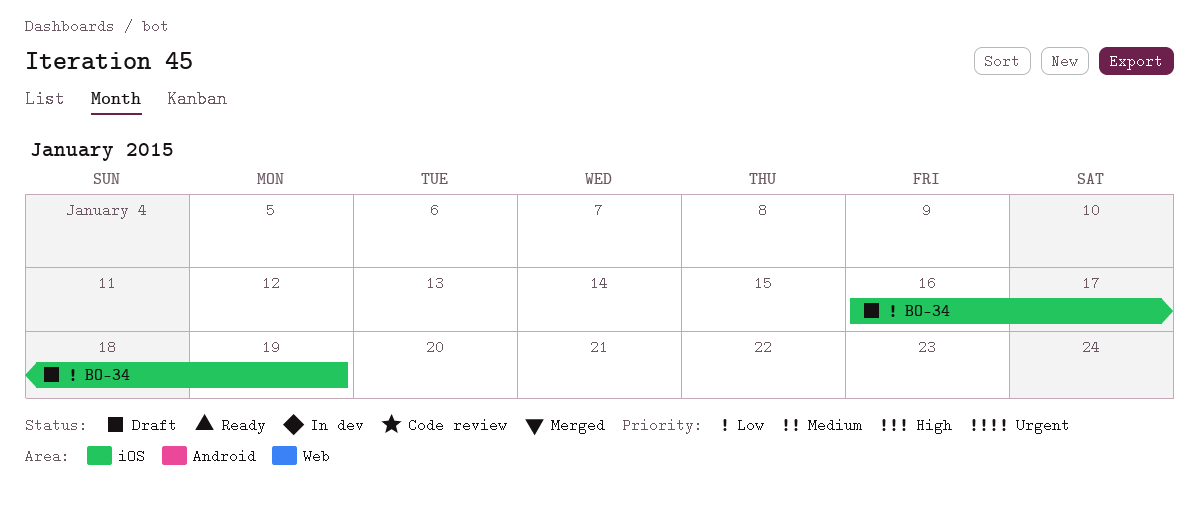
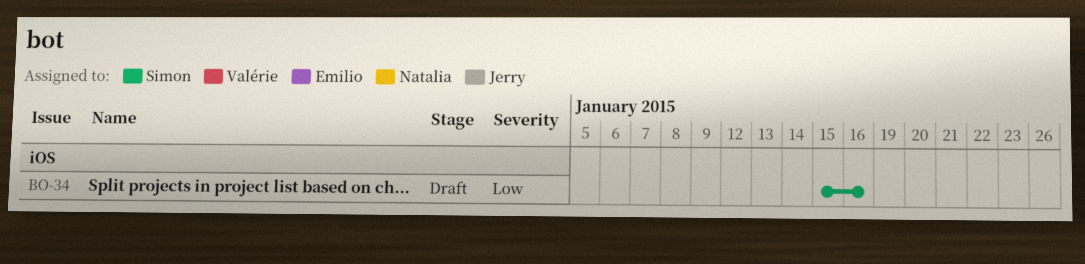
BO-34, start: Jan 16 -> Jan 15
BO-34, due: Jan 19 -> Jan 16

